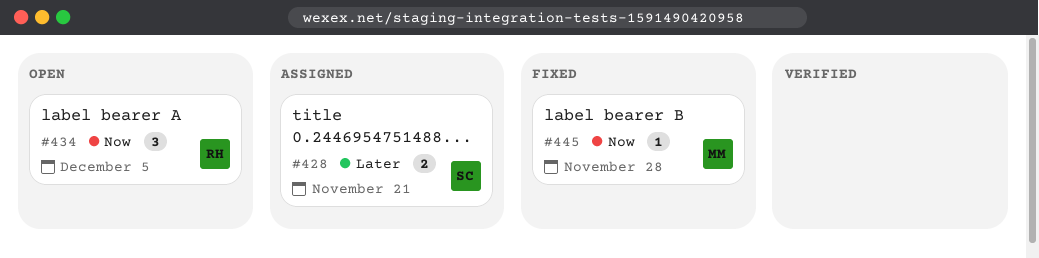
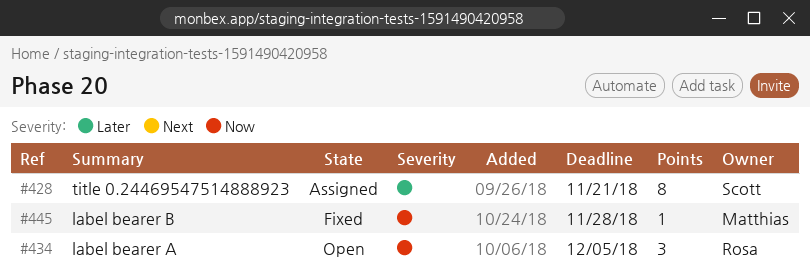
#428, estimate: 2 -> 8

